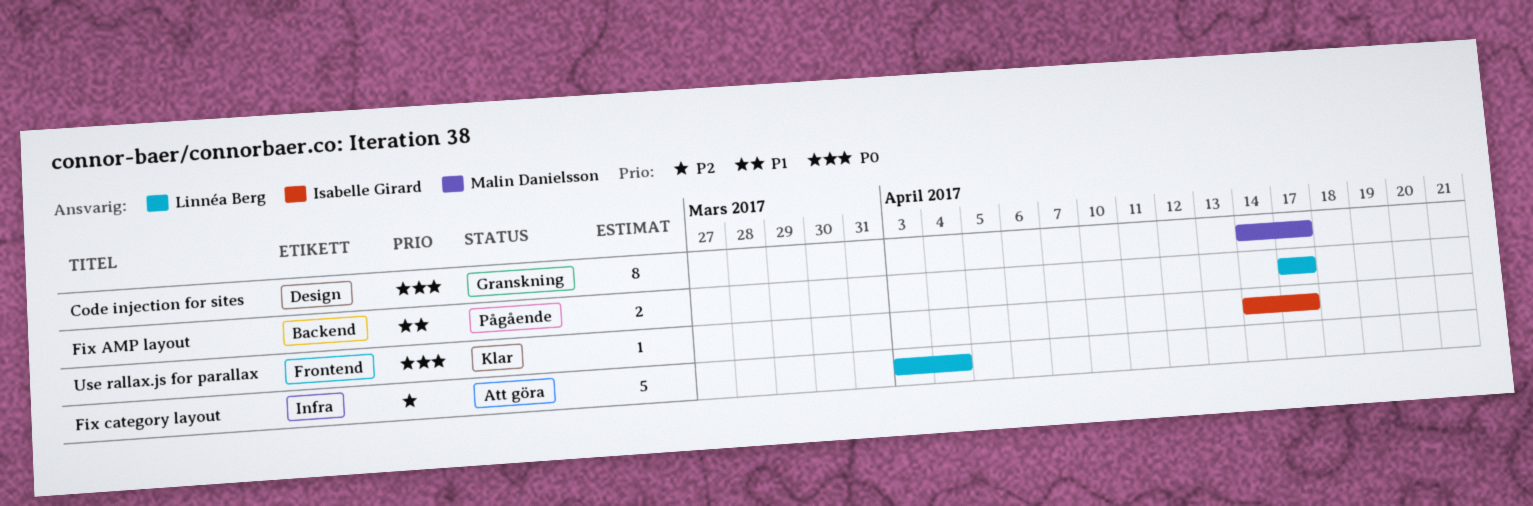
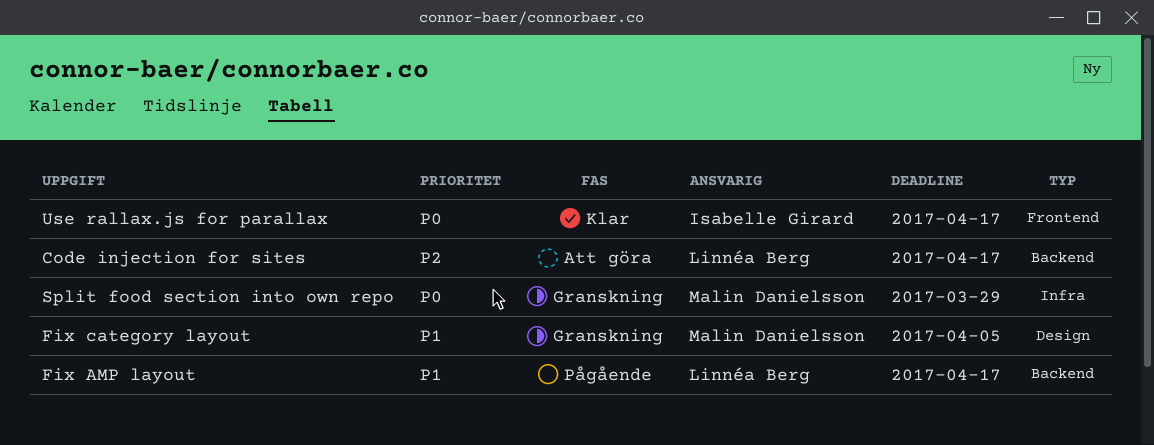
Code injection for sites, status: Granskning -> Att göra
Code injection for sites, owner: Malin Danielsson -> Linnéa Berg
Code injection for sites, priority: P0 -> P2
Code injection for sites, label: Design -> Backend
Fix category layout, status: Att göra -> Granskning
Fix category layout, owner: Linnéa Berg -> Malin Danielsson
Fix category layout, priority: P2 -> P1
Fix category layout, label: Infra -> Design
Fix category layout, due: Apr 4 -> Apr 5
Split food section into own repo: none -> present

